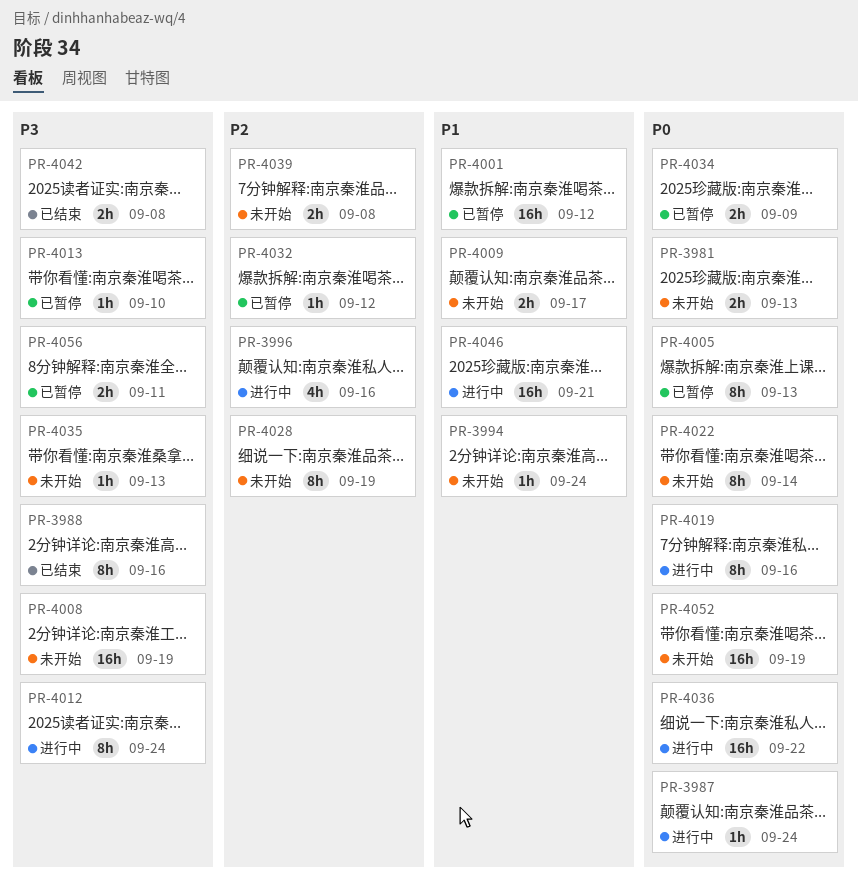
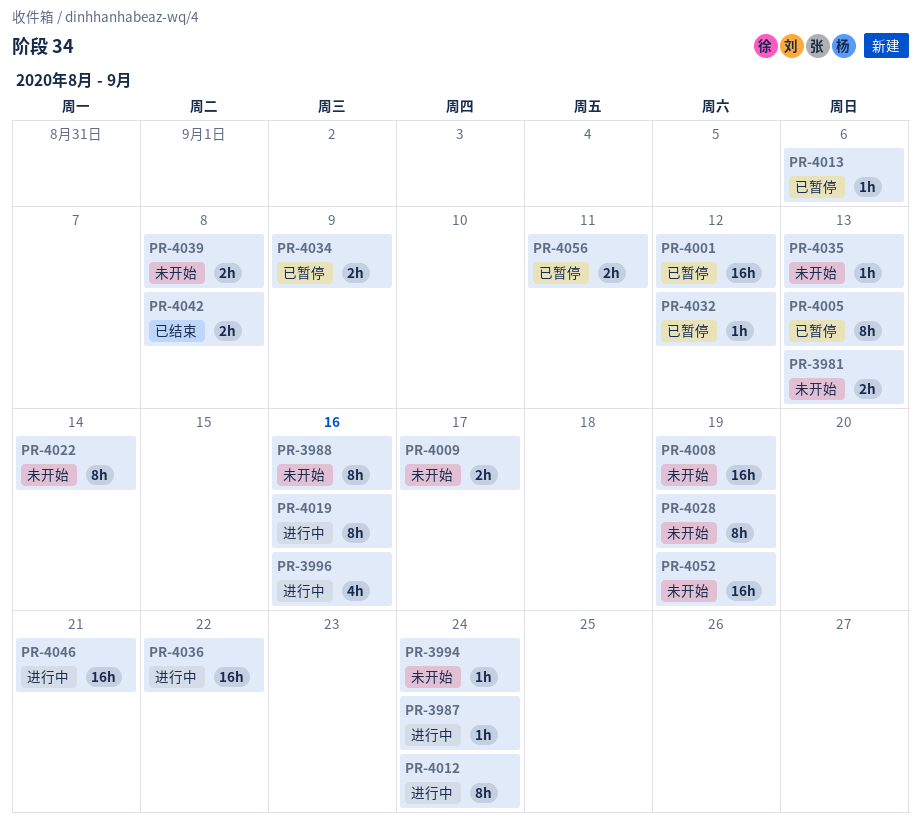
PR-3988, status: 已结束 -> 未开始
PR-4013, due: Sep 10 -> Sep 6

